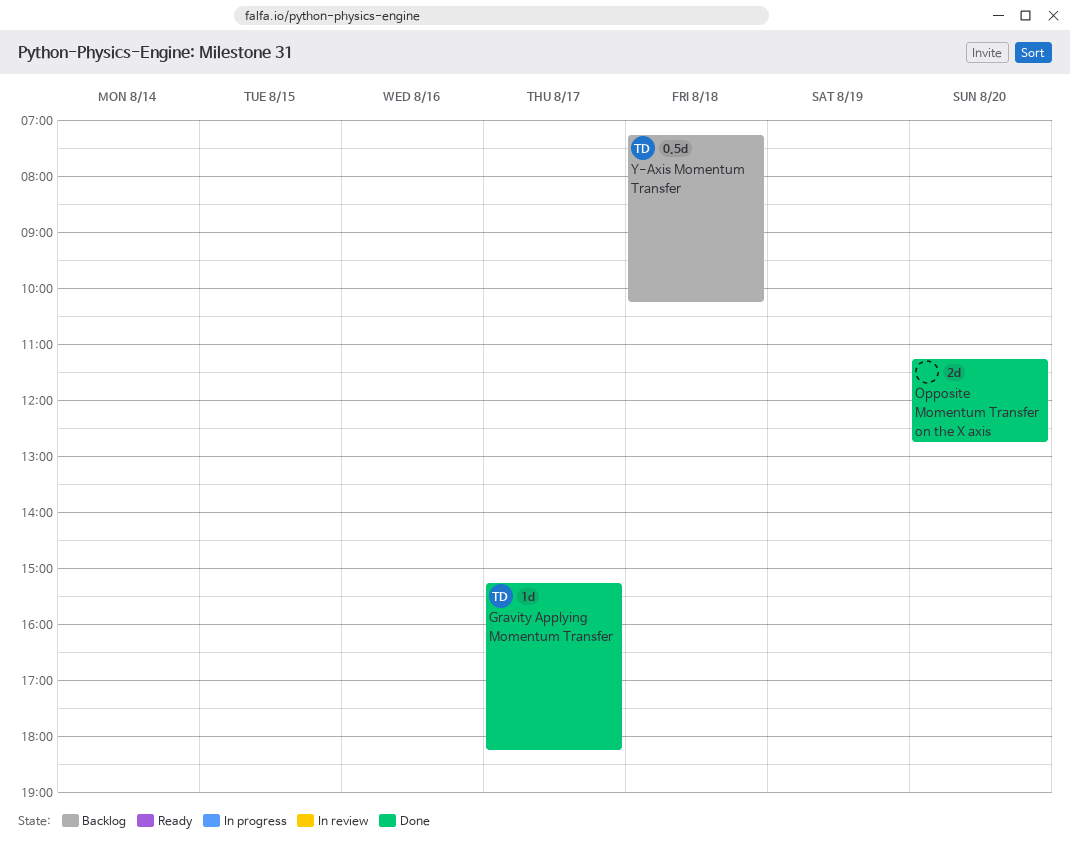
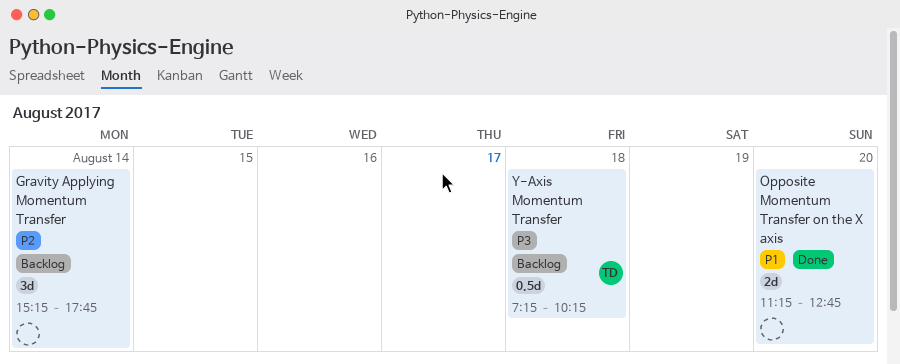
Gravity Applying Momentum Transfer, status: Done -> Backlog
Gravity Applying Momentum Transfer, owner: TD -> none
Gravity Applying Momentum Transfer, estimate: 1d -> 3d
Gravity Applying Momentum Transfer, day: Aug 17 -> Aug 14
Gravity Applying Momentum Transfer, ends: 18:15 -> 17:45

